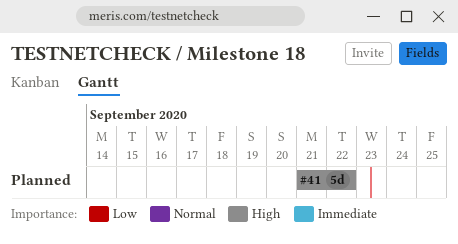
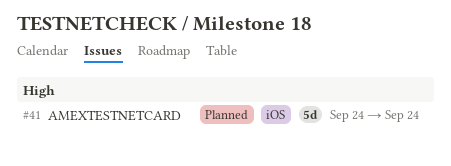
#41, start: Sep 21 -> Sep 24
#41, due: Sep 22 -> Sep 24

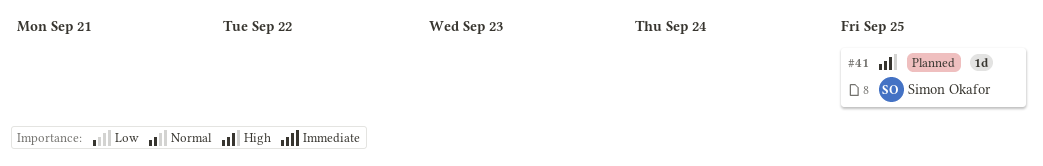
#41, estimate: 5d -> 1d
#41, due: Sep 24 -> Sep 25

